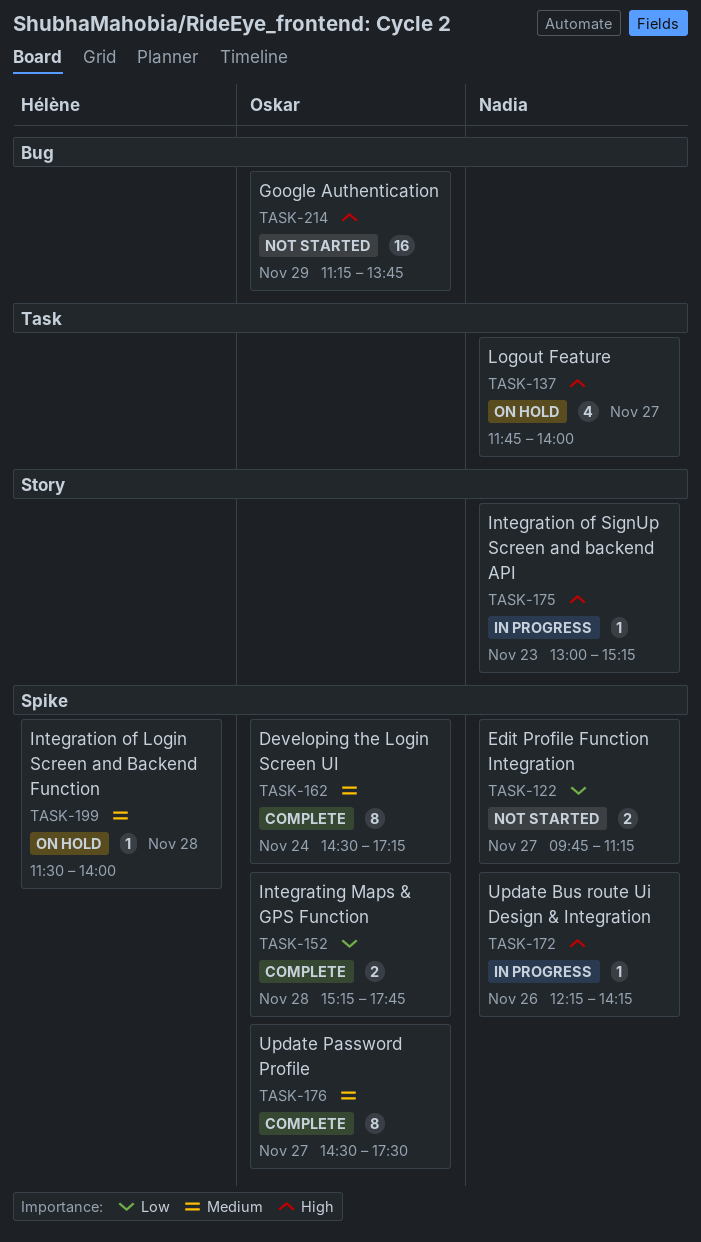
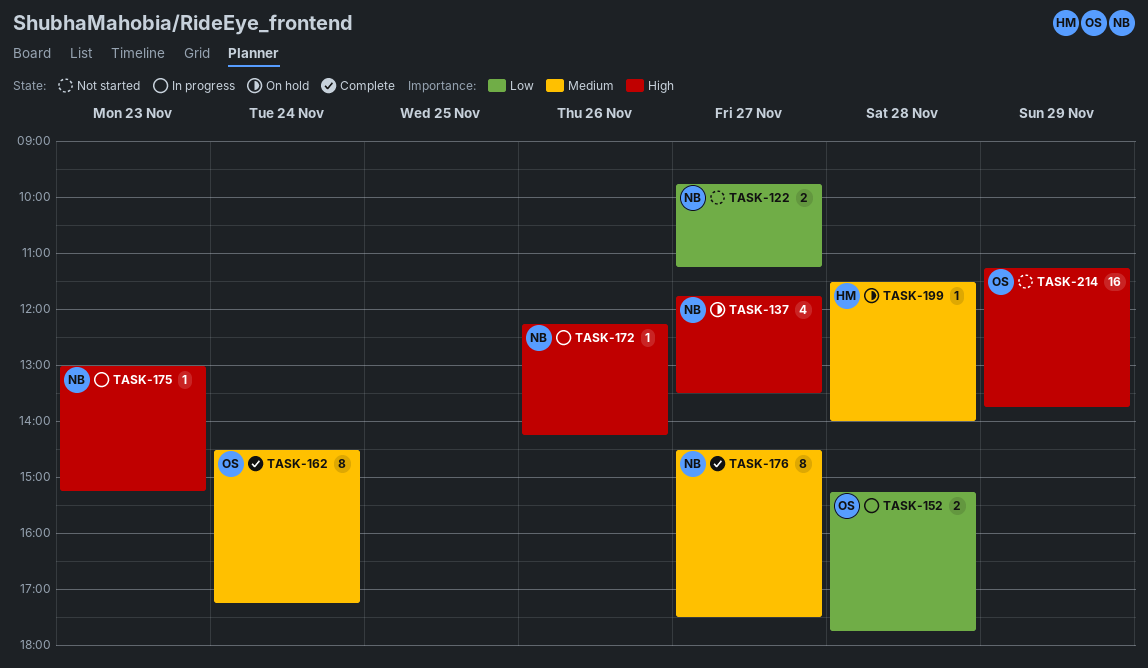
TASK-137, ends: 14:00 -> 13:30
TASK-152, status: Complete -> In progress
TASK-176, owner: Oskar -> Nadia

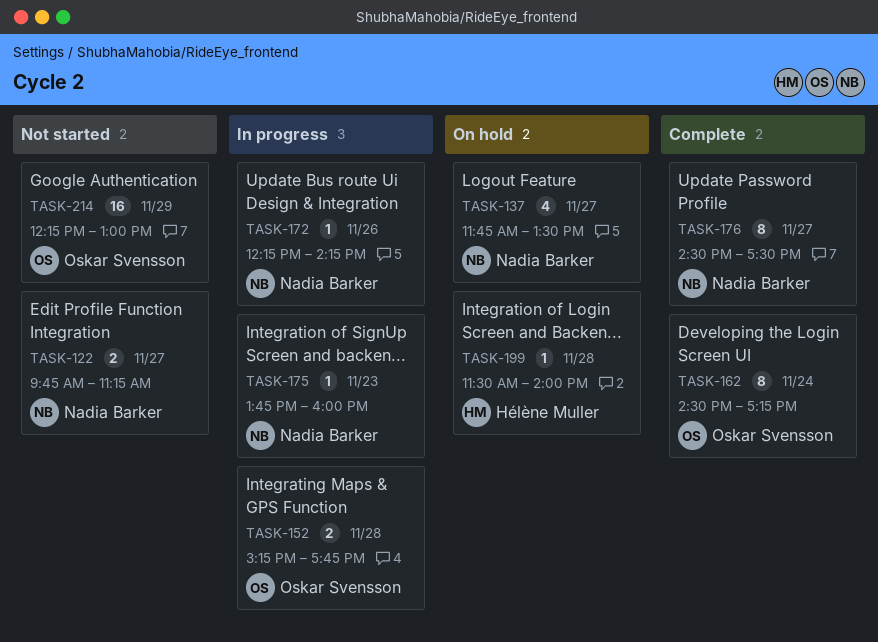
TASK-175, begins: 13:00 -> 13:45
TASK-175, ends: 15:15 -> 16:00
TASK-214, begins: 11:15 -> 12:15
TASK-214, ends: 13:45 -> 13:00

